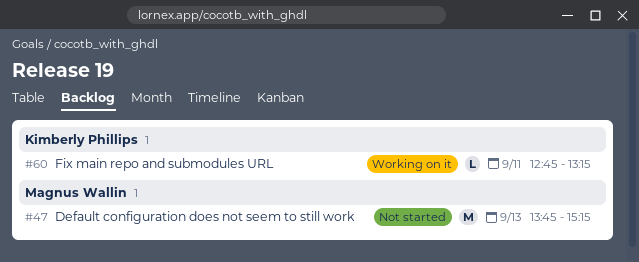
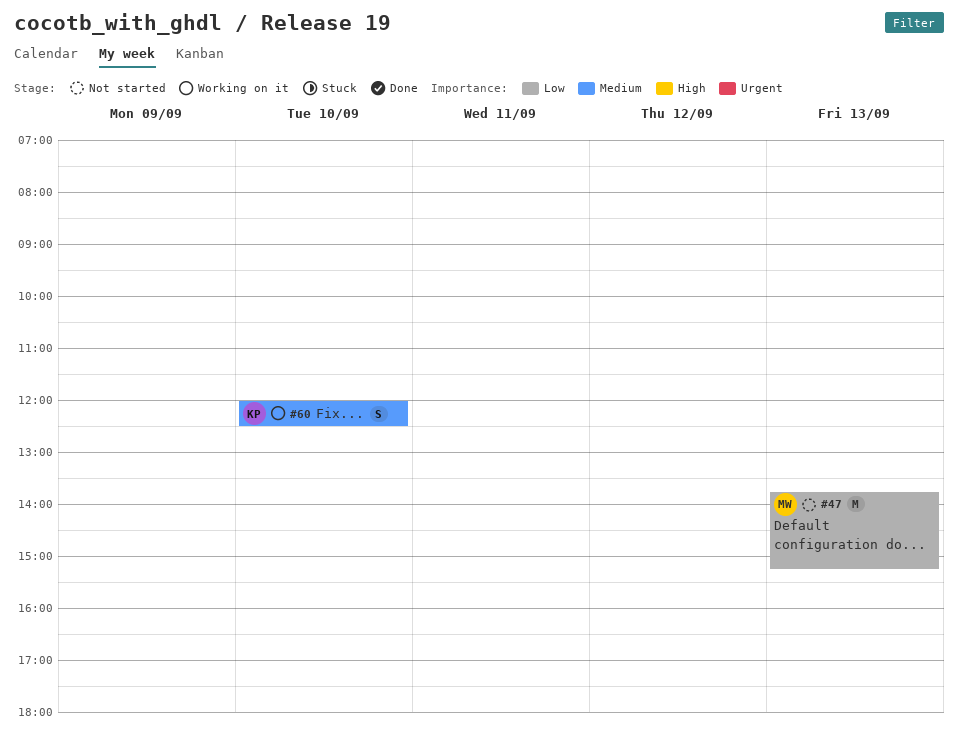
#60, estimate: L -> S
#60, day: Sep 11 -> Sep 10
#60, begins: 12:45 -> 12:00
#60, ends: 13:15 -> 12:30

